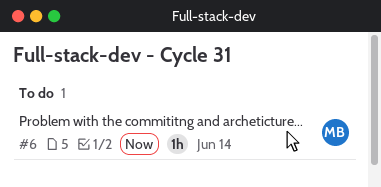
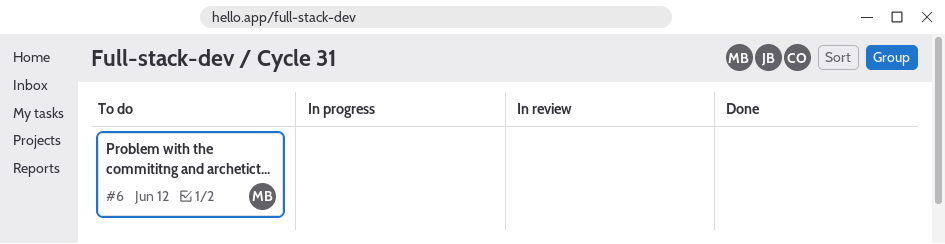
#6, due: Jun 14 -> Jun 12

